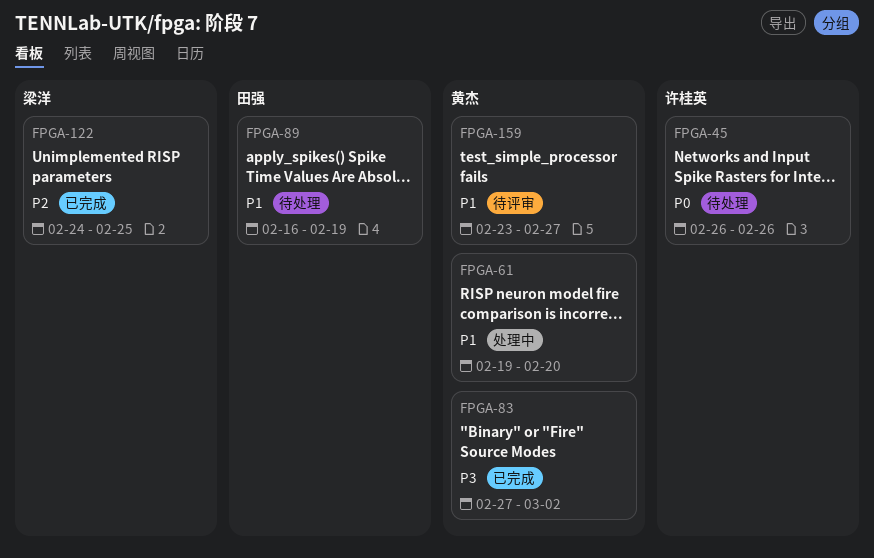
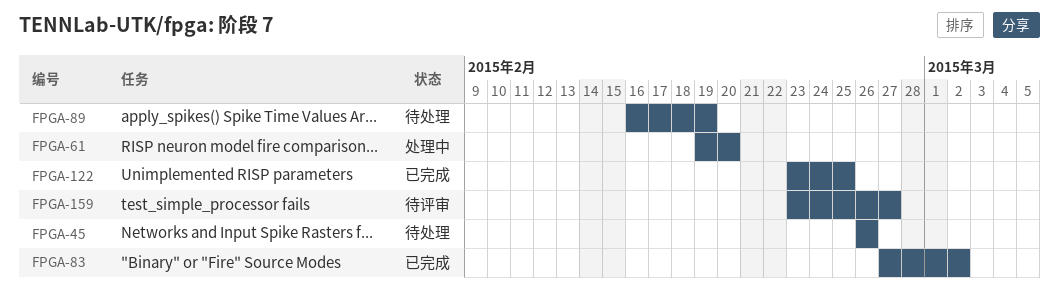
FPGA-122, start: Feb 24 -> Feb 23

